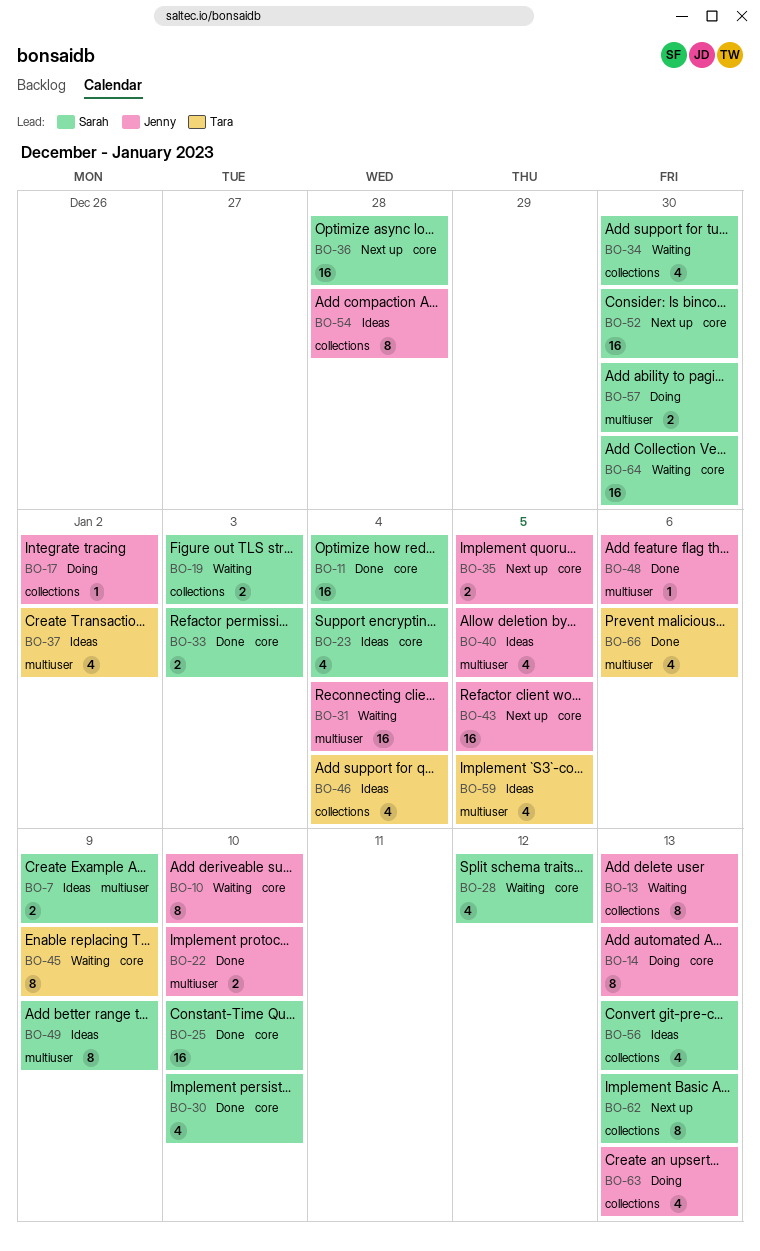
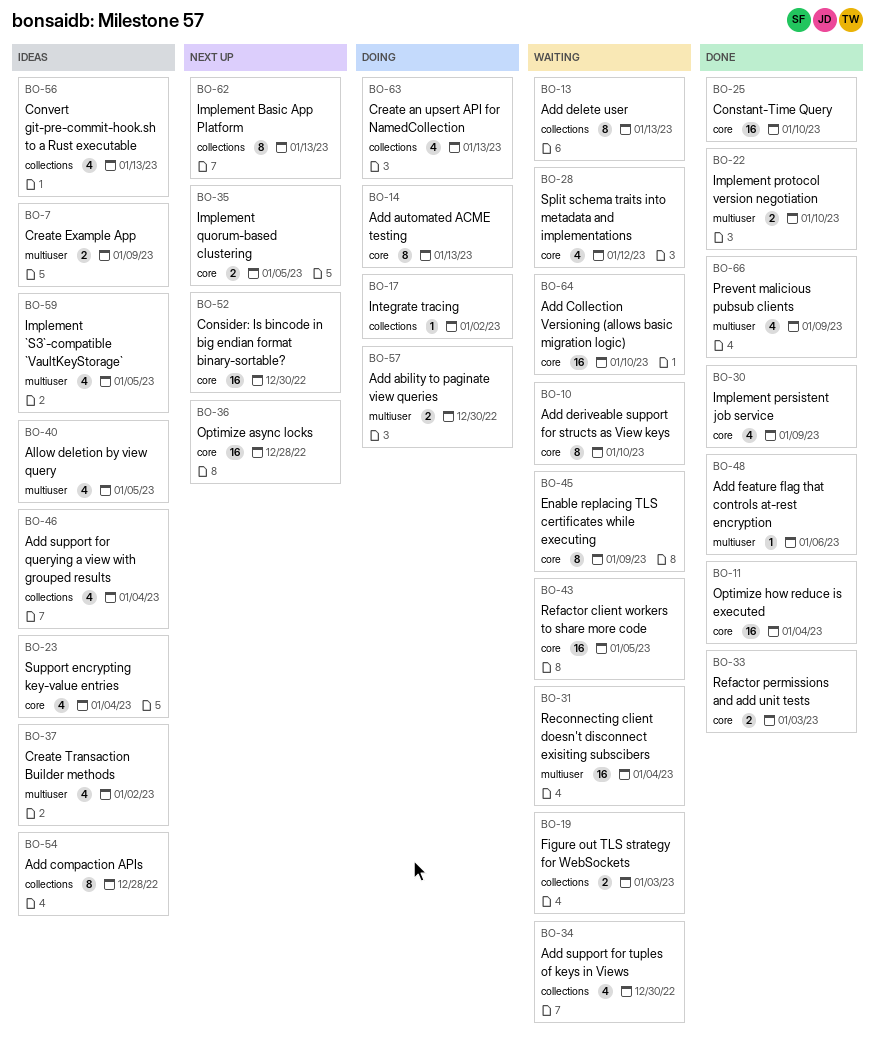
BO-30, due: Jan 10 -> Jan 9
BO-43, status: Next up -> Waiting
BO-49: present -> none
BO-64, due: Dec 30 -> Jan 10
BO-66, due: Jan 6 -> Jan 9

